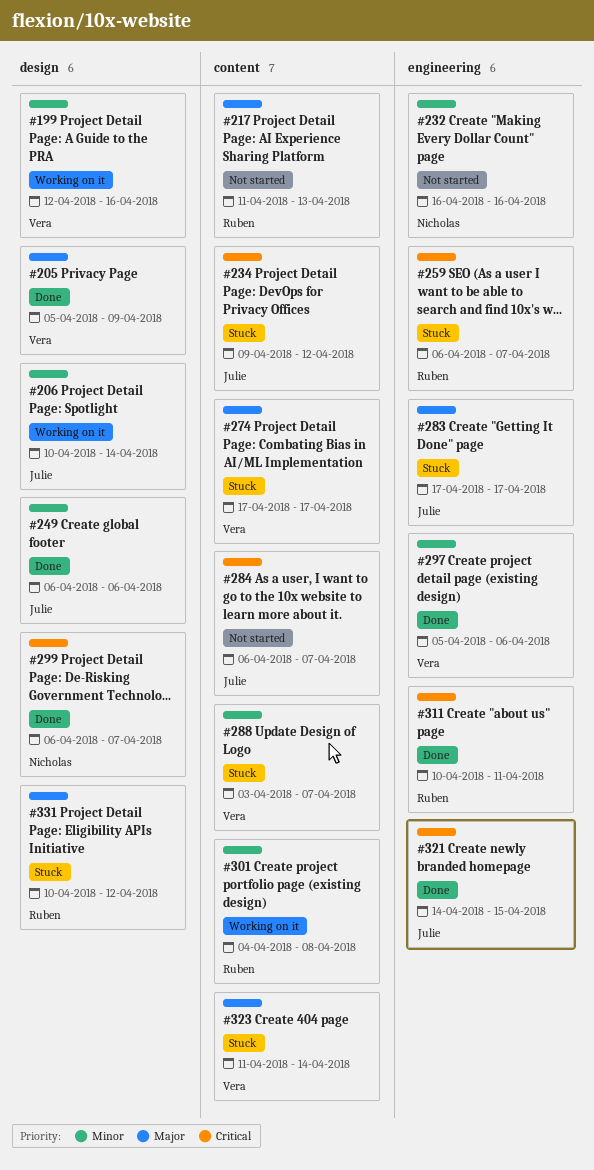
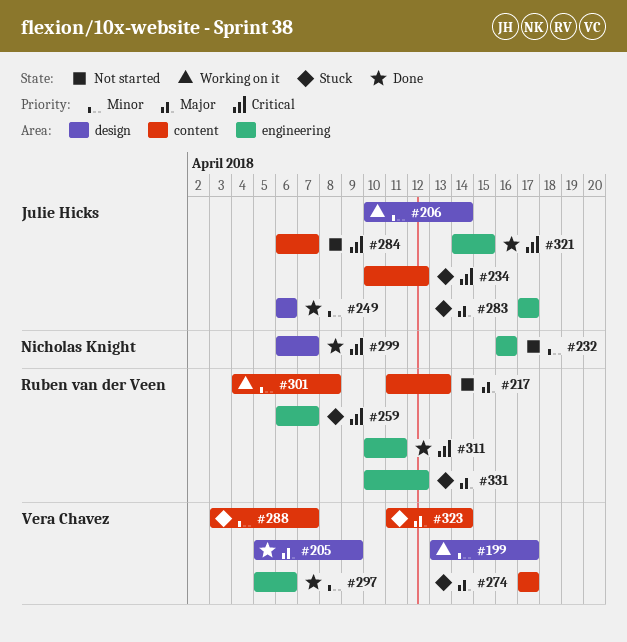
#199, start: Apr 12 -> Apr 13
#199, due: Apr 16 -> Apr 17
#234, start: Apr 9 -> Apr 10
#331, label: design -> engineering

